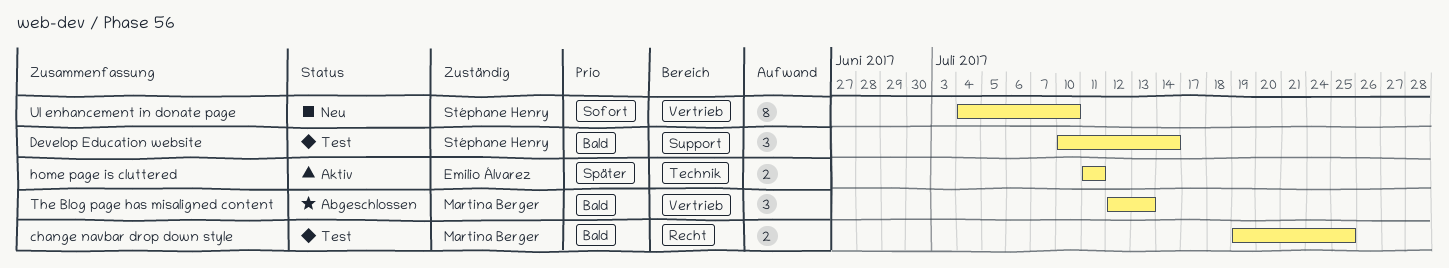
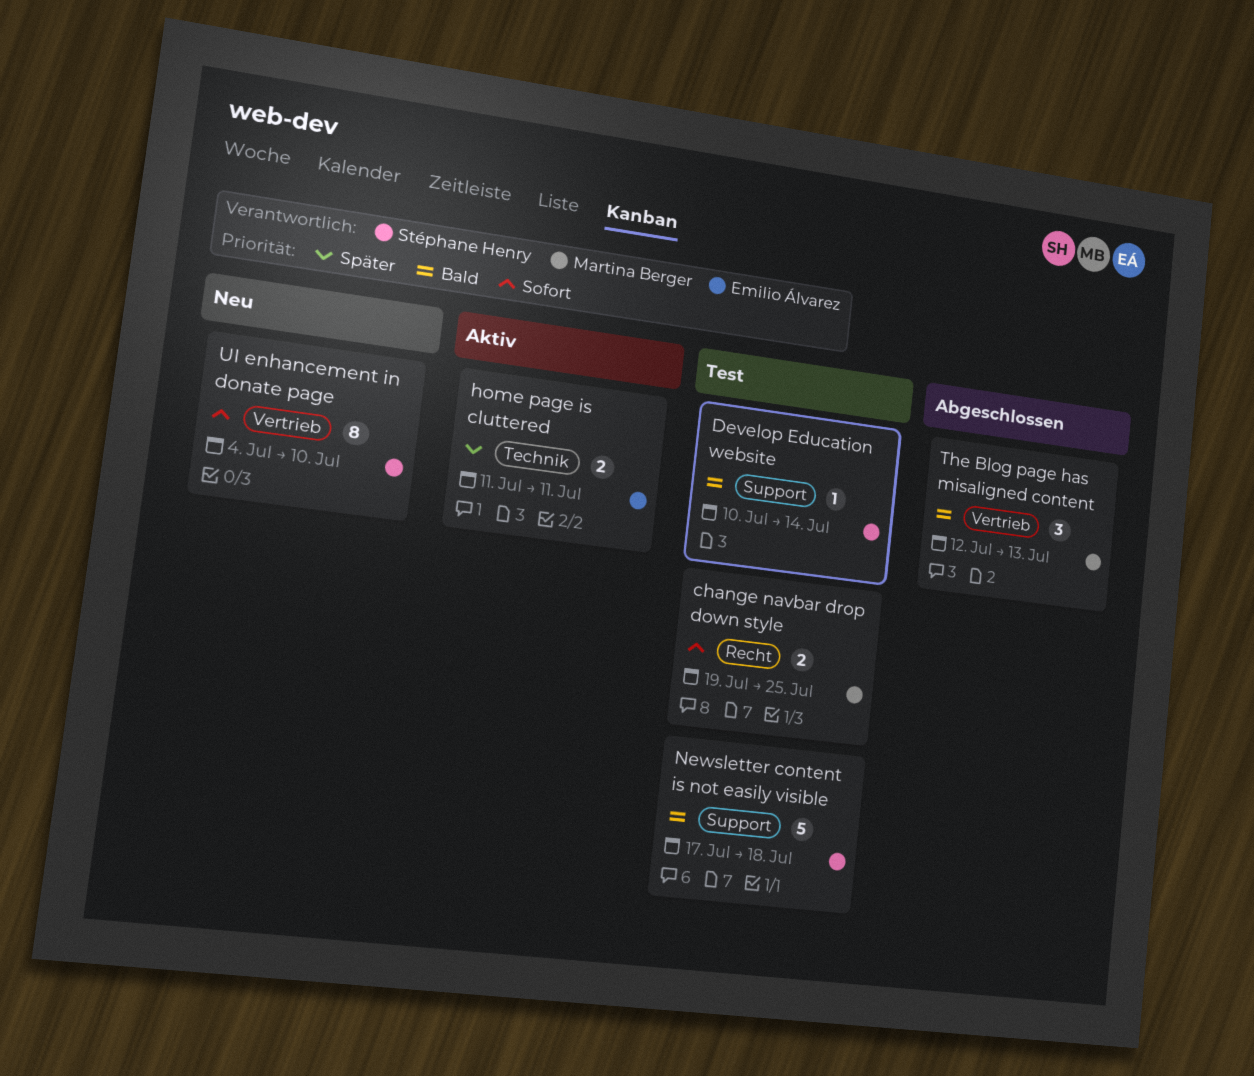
change navbar drop down style, priority: Bald -> Sofort
Develop Education website, estimate: 3 -> 1
Newsletter content is not easily visible: none -> present

